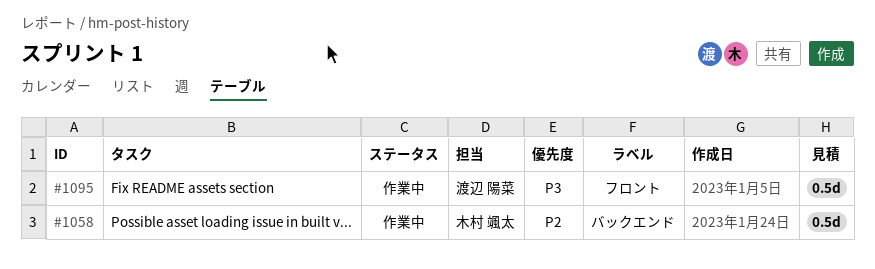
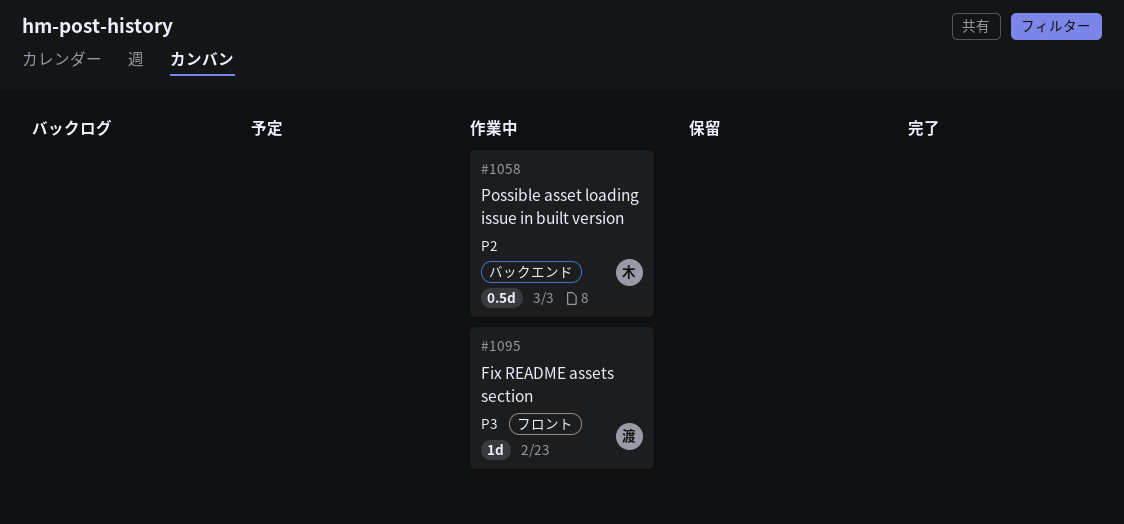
#1095, estimate: 0.5d -> 1d

